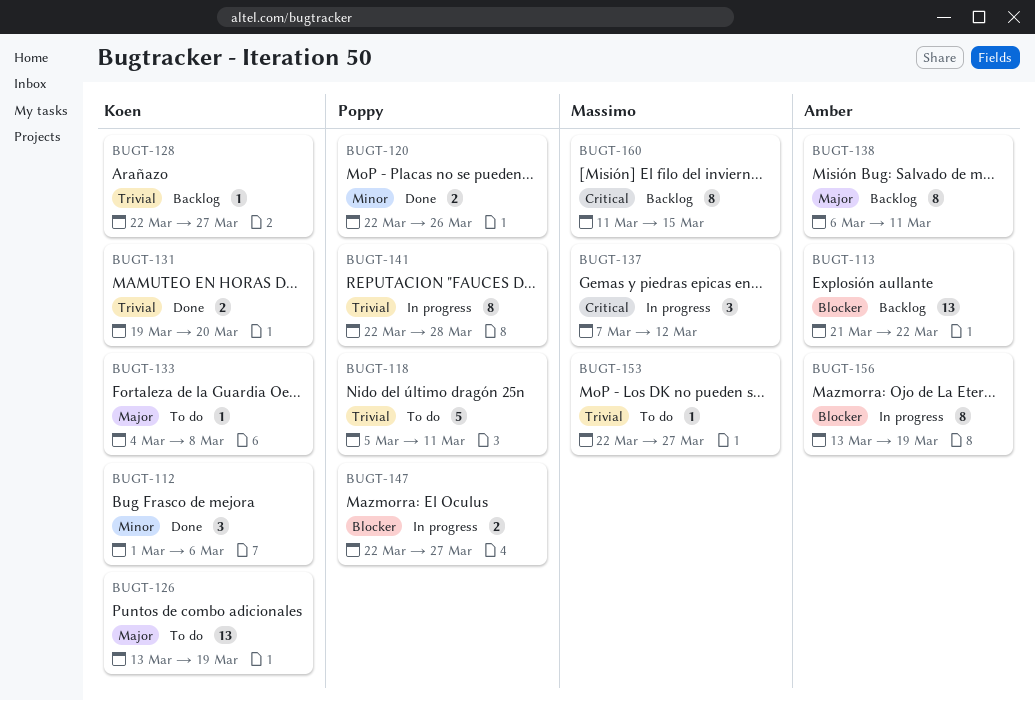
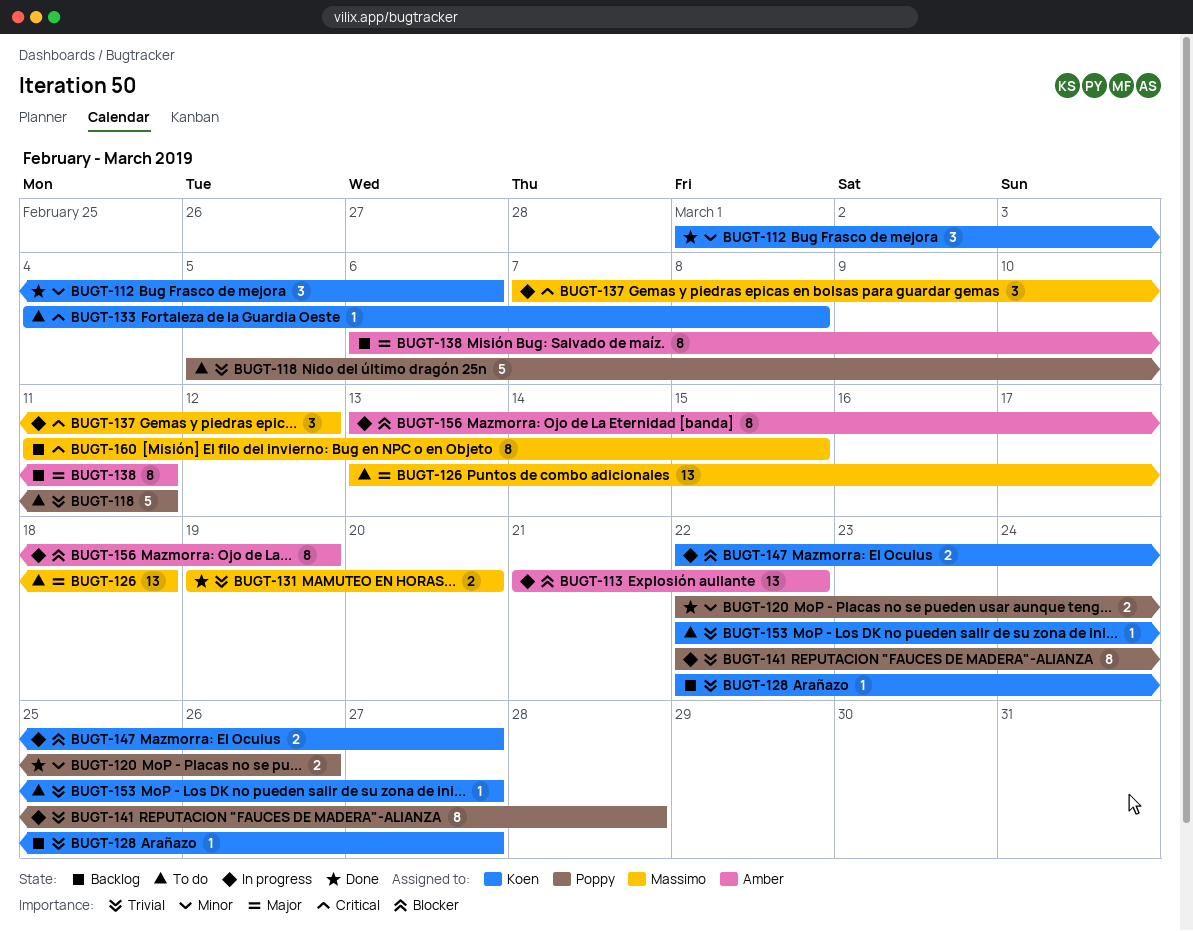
BUGT-113, status: Backlog -> In progress
BUGT-126, owner: Koen -> Massimo
BUGT-126, due: Mar 19 -> Mar 18
BUGT-131, owner: Koen -> Massimo
BUGT-133, priority: Major -> Critical
BUGT-147, owner: Poppy -> Koen
BUGT-153, owner: Massimo -> Koen

